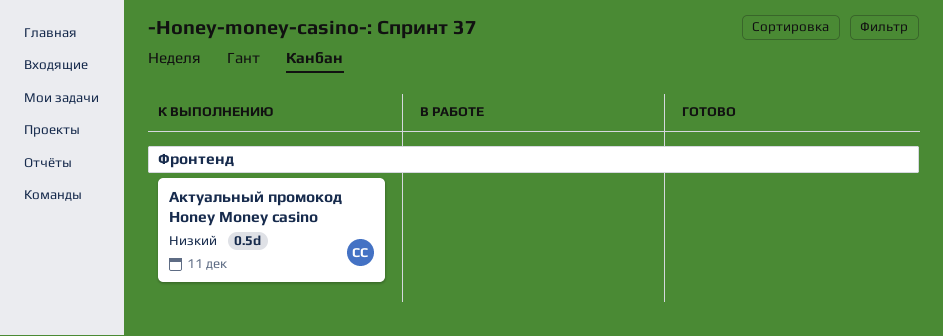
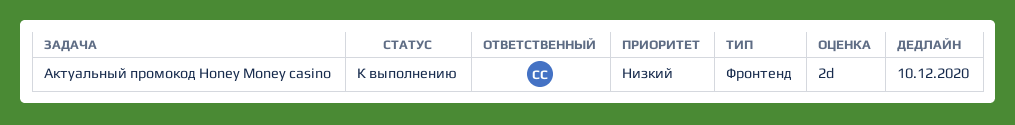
Актуальный промокод Honey Money casino, estimate: 0.5d -> 2d
Актуальный промокод Honey Money casino, due: Dec 11 -> Dec 10

